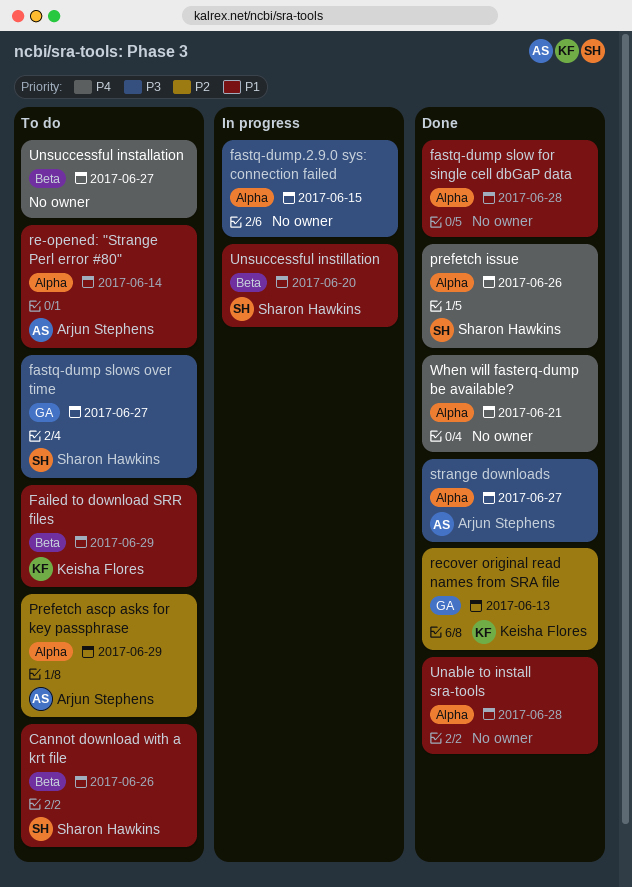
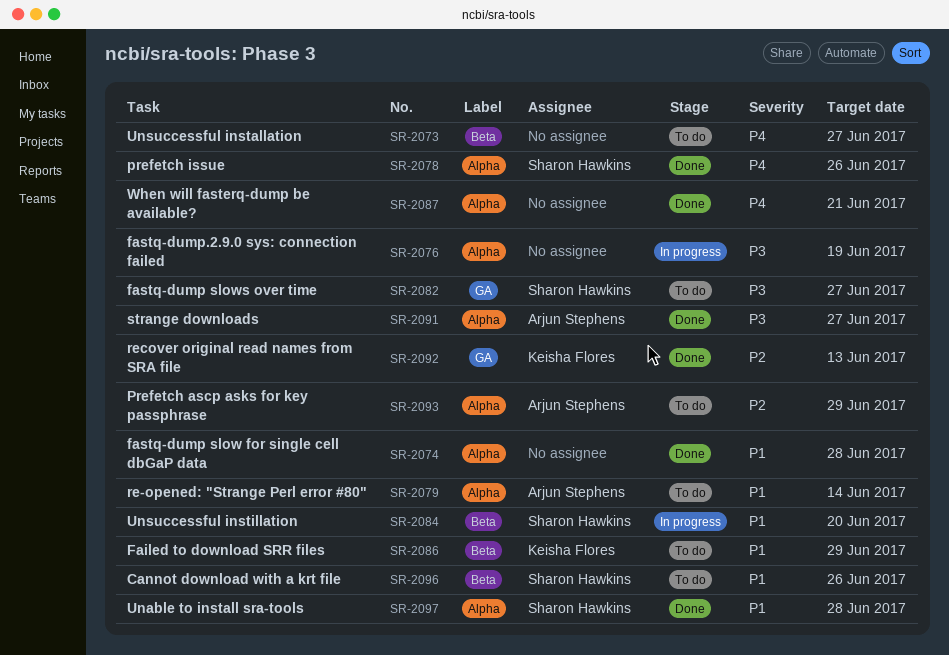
fastq-dump.2.9.0 sys: connection failed, due: Jun 15 -> Jun 19
Unable to install sra-tools, owner: none -> Sharon Hawkins

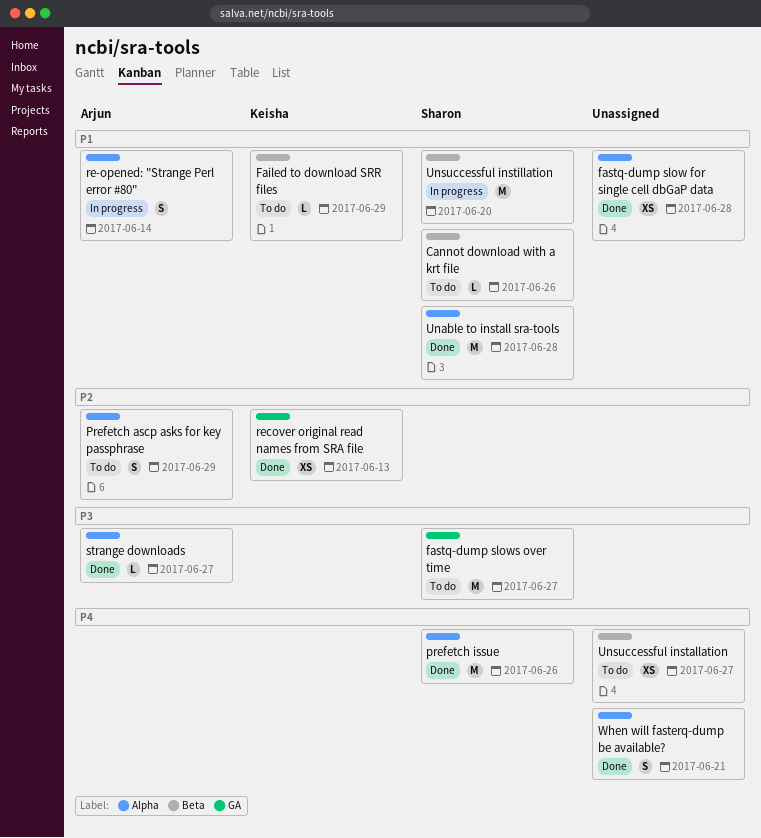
fastq-dump.2.9.0 sys: connection failed: present -> none
re-opened: "Strange Perl error #80", status: To do -> In progress

